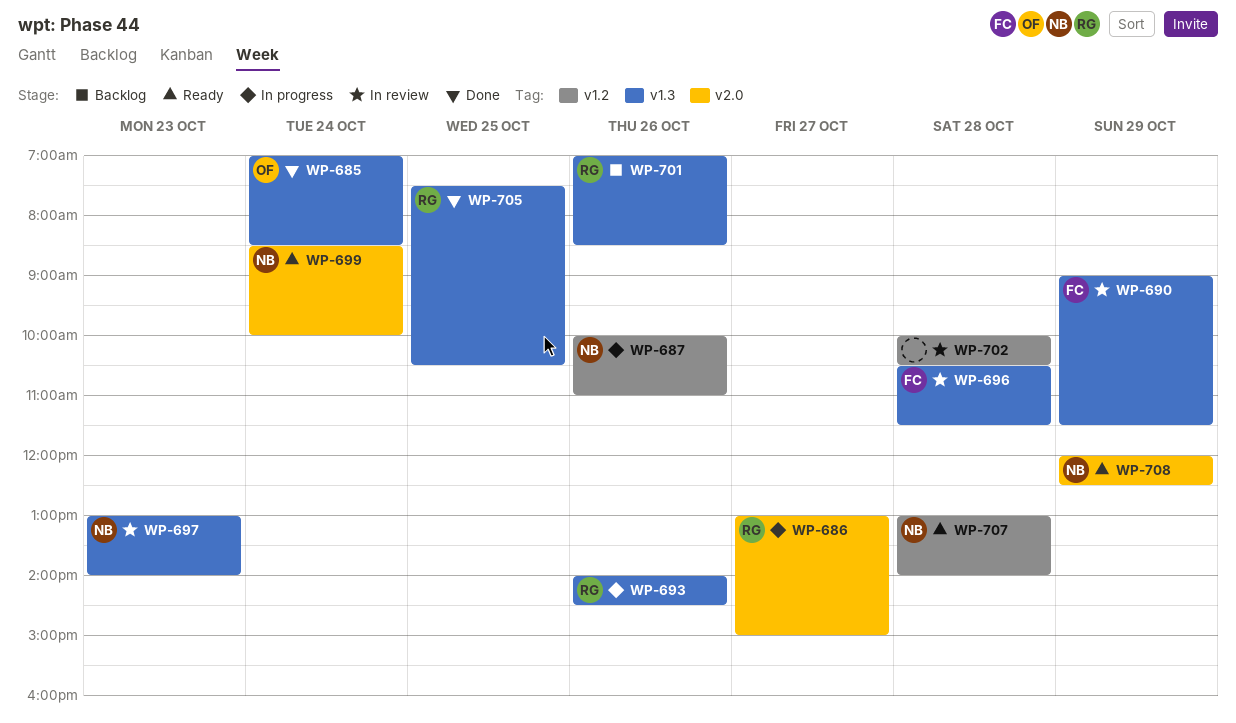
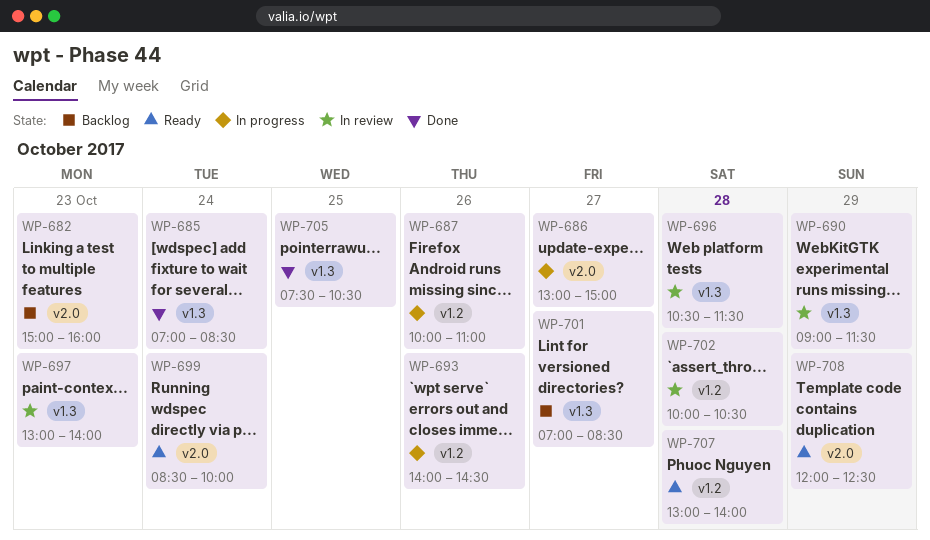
WP-682: none -> present
WP-693, label: v1.3 -> v1.2
WP-701, day: Oct 26 -> Oct 27

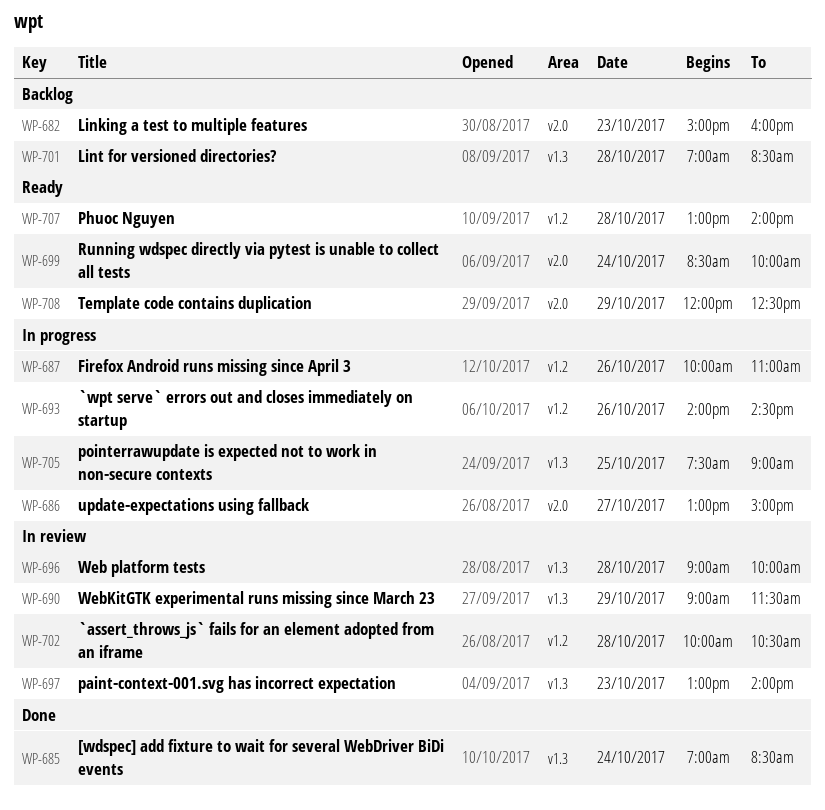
WP-696, begins: 10:30 -> 09:00
WP-696, ends: 11:30 -> 10:00
WP-701, day: Oct 27 -> Oct 28
WP-705, status: Done -> In progress
WP-705, ends: 10:30 -> 09:00

